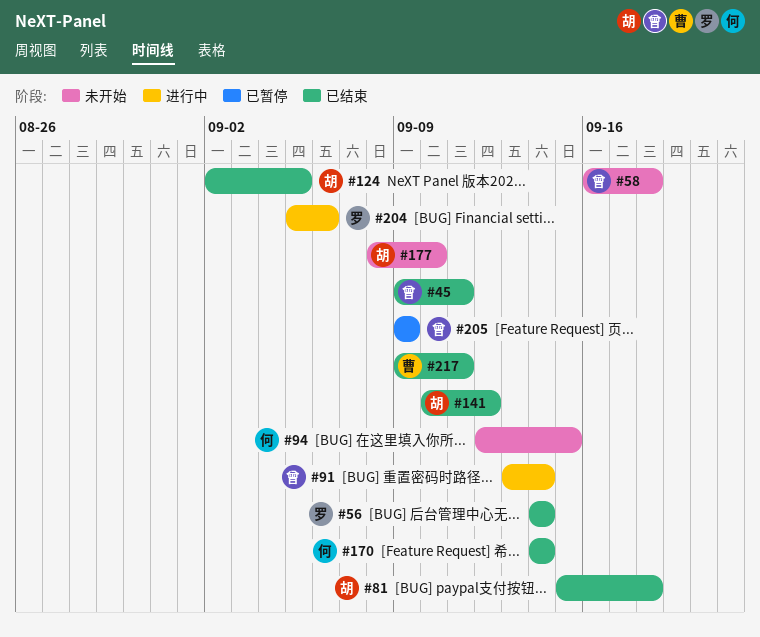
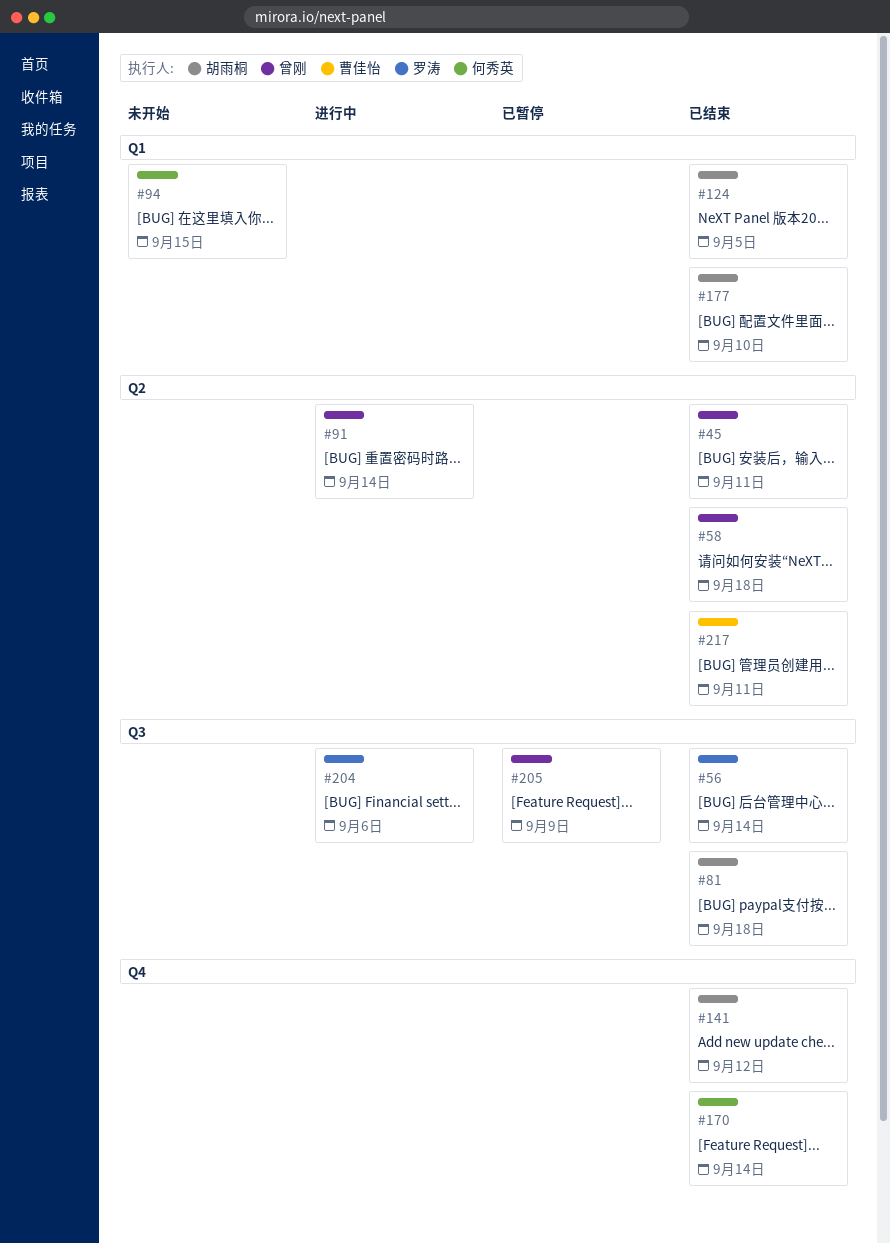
#58, status: 未开始 -> 已结束
#177, status: 未开始 -> 已结束

